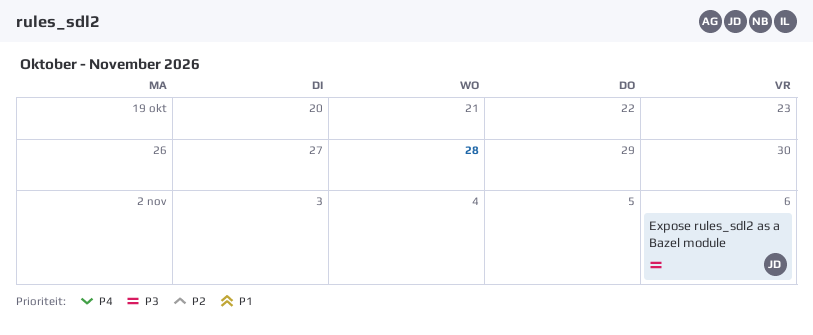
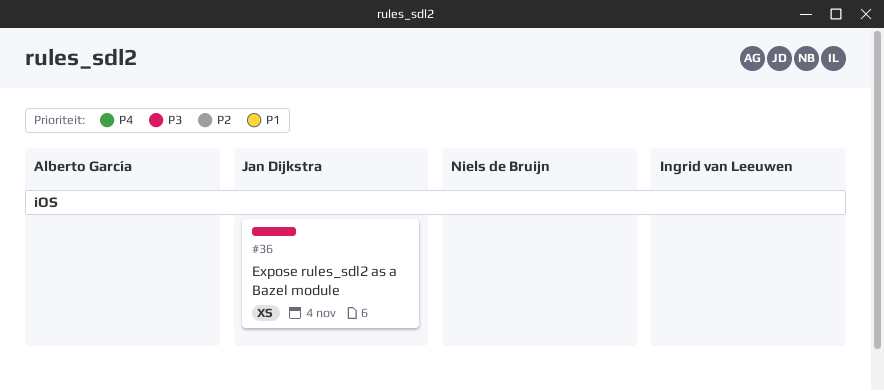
Expose rules_sdl2 as a Bazel module, due: Nov 6 -> Nov 4

